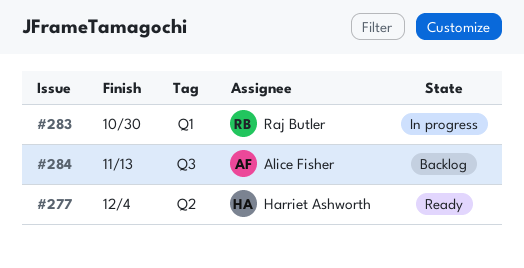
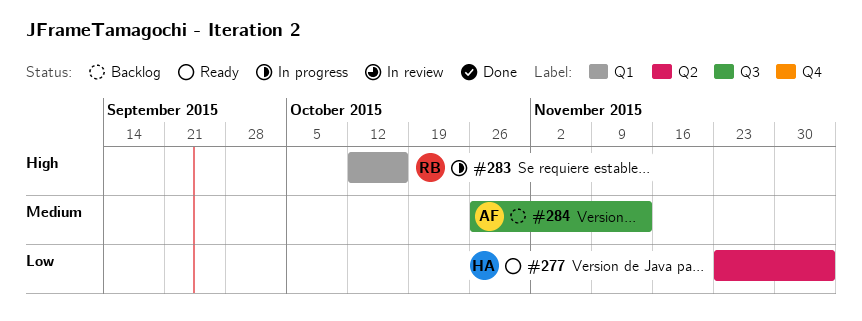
#283, due: Oct 30 -> Oct 16

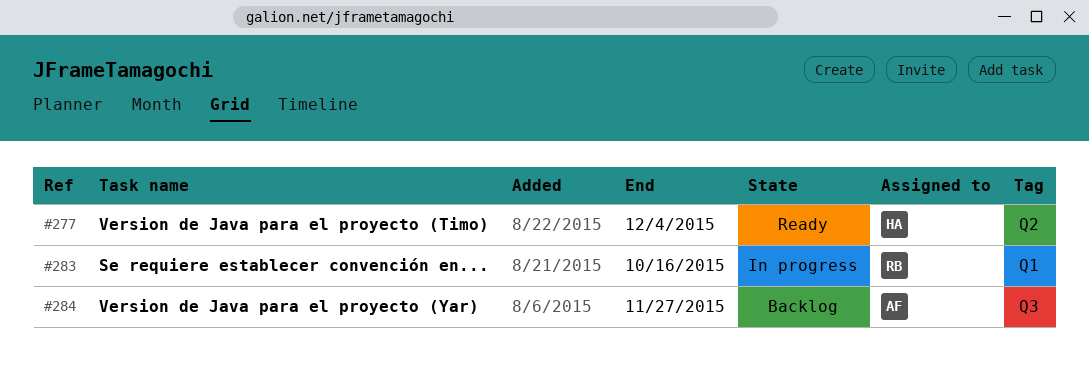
#284, due: Nov 13 -> Nov 27

